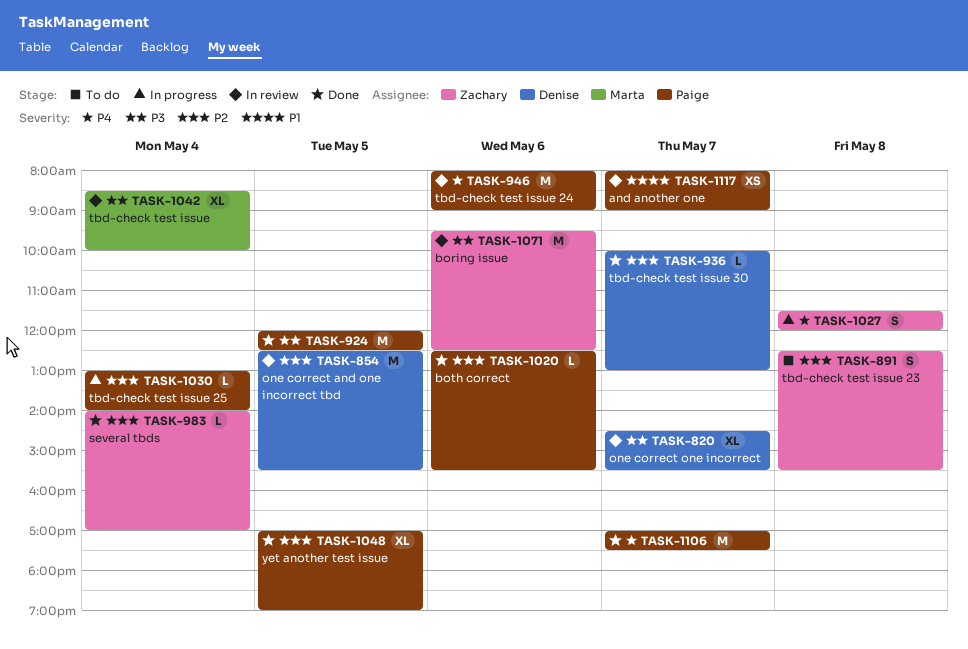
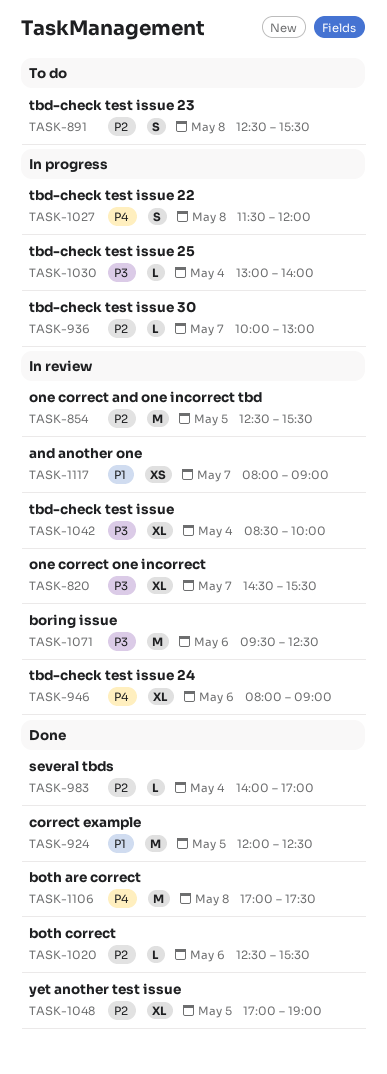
TASK-924, priority: P3 -> P1
TASK-936, status: Done -> In progress
TASK-946, estimate: M -> XL
TASK-1030, priority: P2 -> P3
TASK-1106, day: May 7 -> May 8

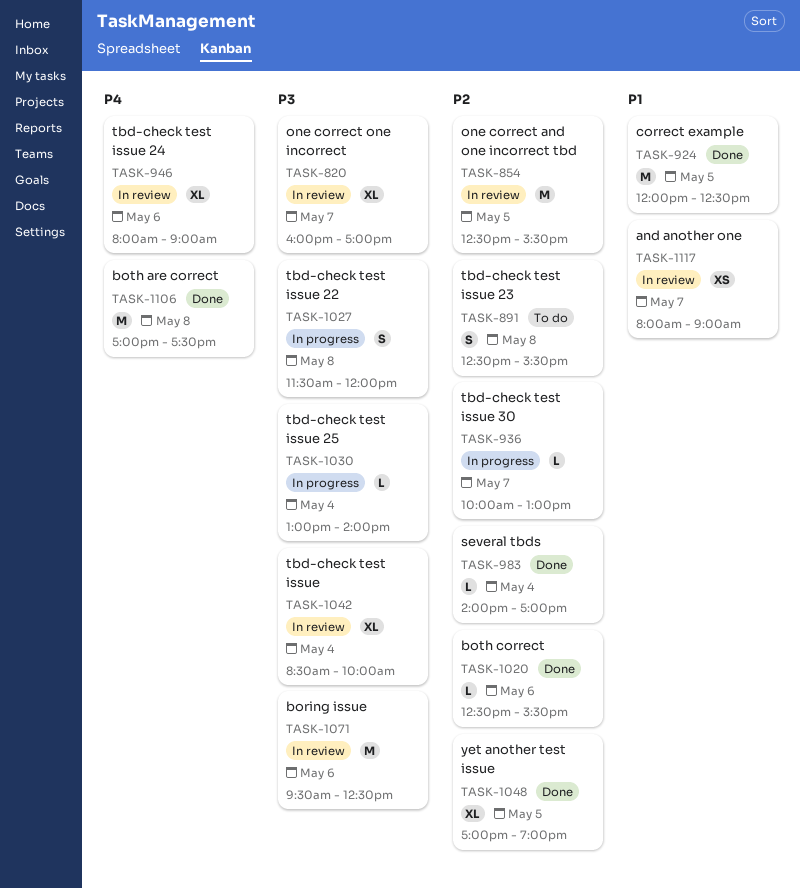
TASK-820, begins: 14:30 -> 16:00
TASK-820, ends: 15:30 -> 17:00
TASK-1027, priority: P4 -> P3

